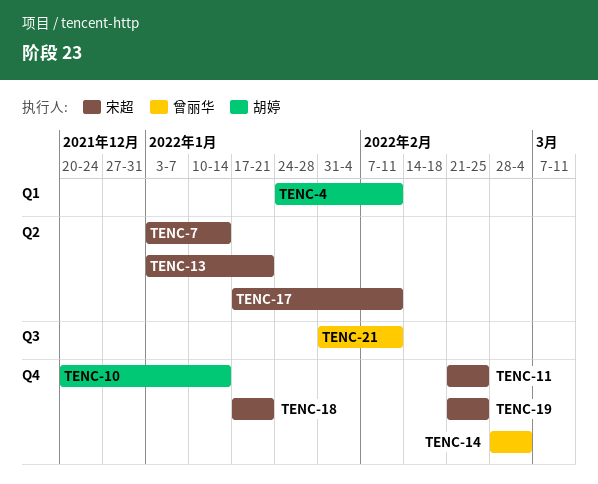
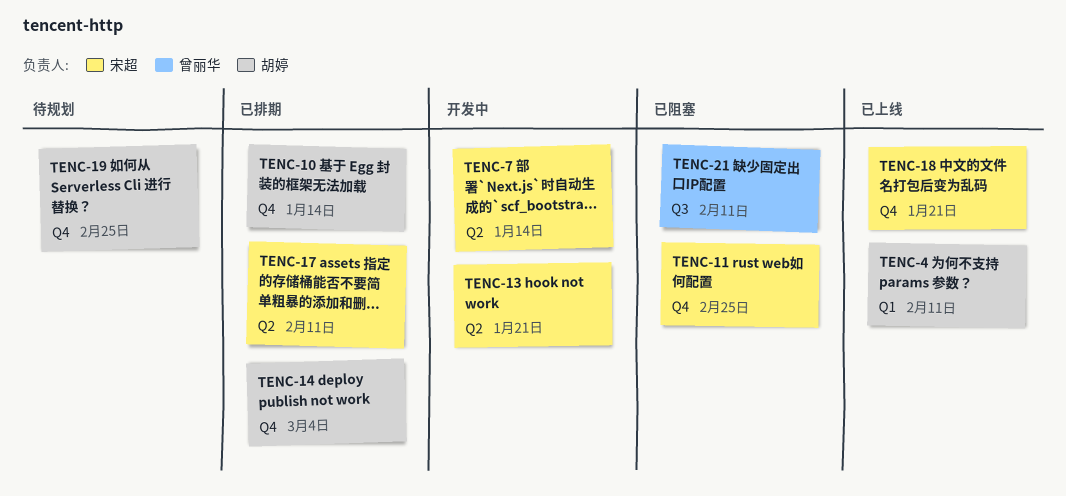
TENC-14, owner: 曾丽华 -> 胡婷
TENC-19, owner: 宋超 -> 胡婷

